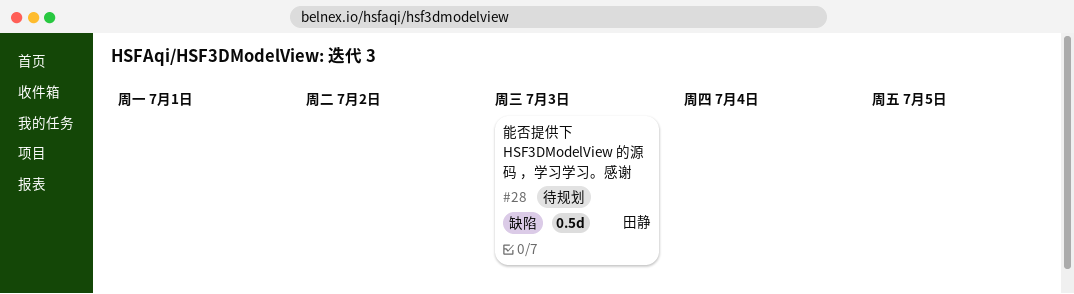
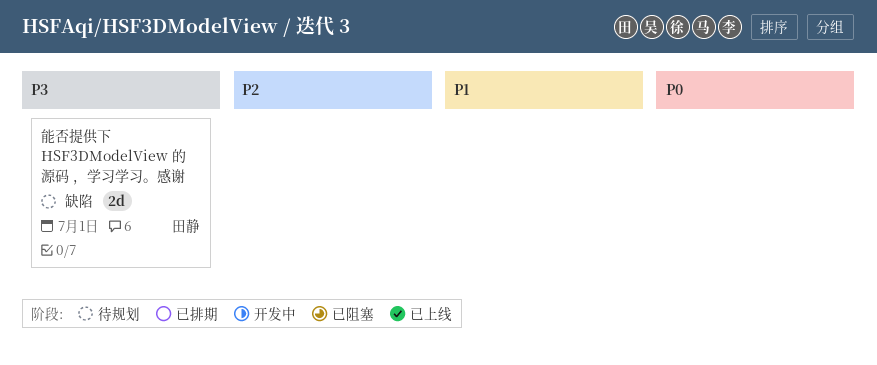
能否提供下 HSF3DModelView 的源码 ，学习学习。感谢, estimate: 0.5d -> 2d
能否提供下 HSF3DModelView 的源码 ，学习学习。感谢, due: Jul 3 -> Jul 1

